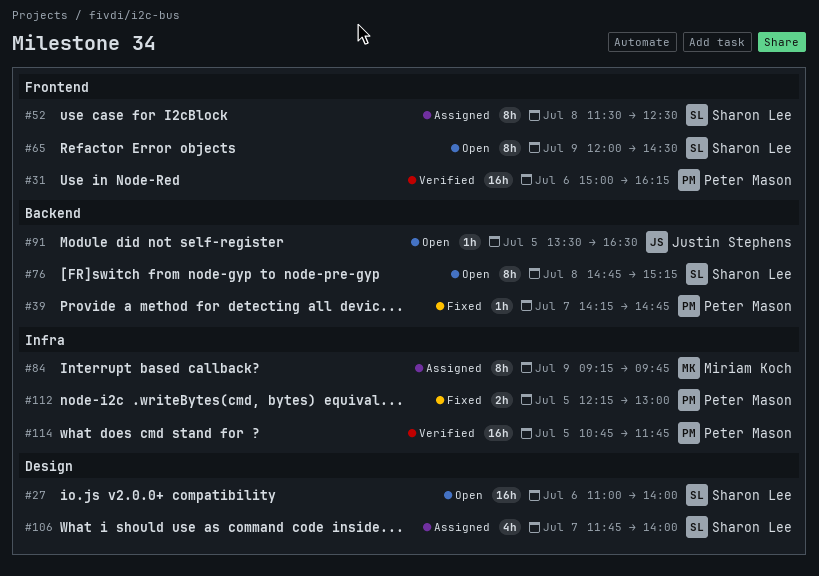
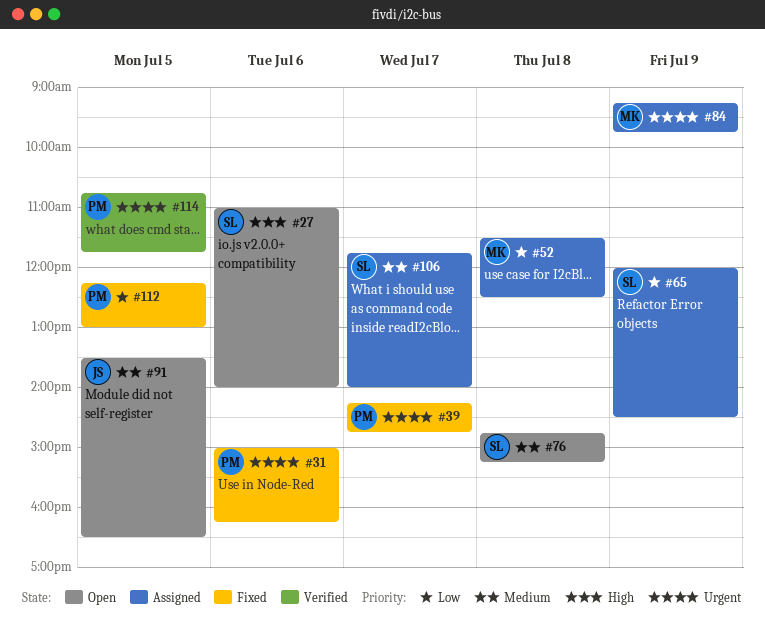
#31, status: Verified -> Fixed
#52, owner: Sharon Lee -> Miriam Koch
#65, status: Open -> Assigned

